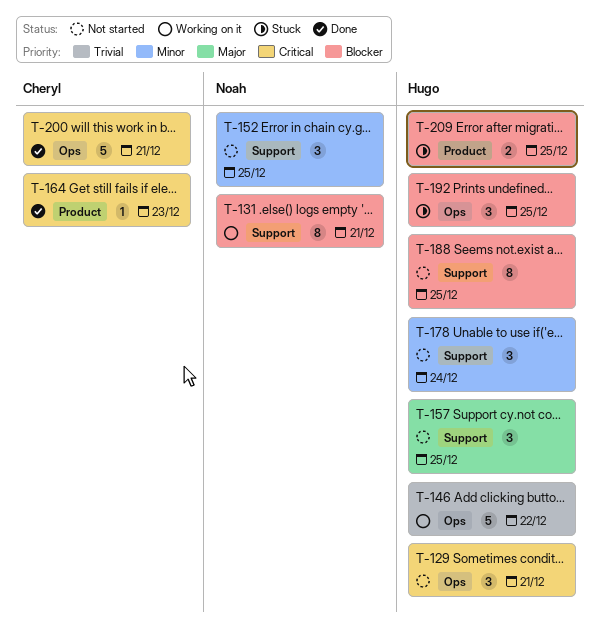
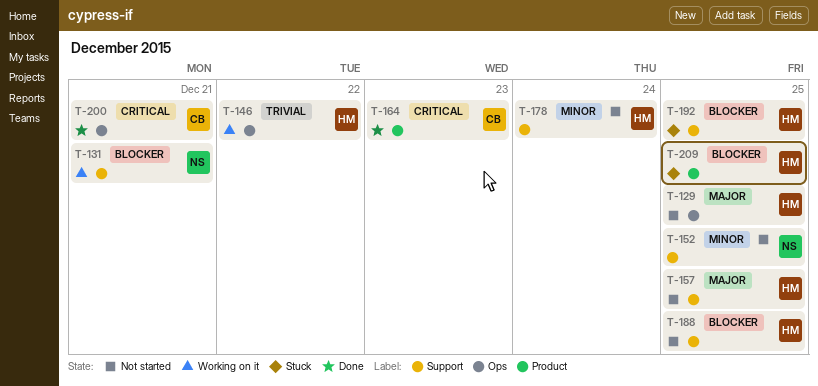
T-129, priority: Critical -> Major
T-129, due: Dec 21 -> Dec 25
T-192, label: Ops -> Support

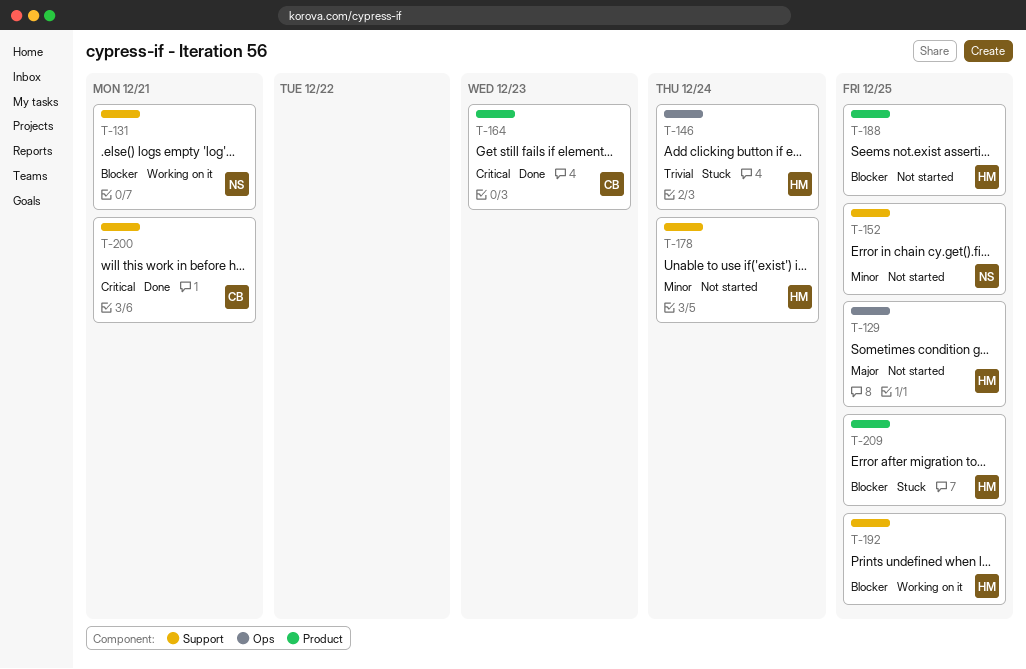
T-146, status: Working on it -> Stuck
T-146, due: Dec 22 -> Dec 24
T-157: present -> none
T-188, label: Support -> Product
T-192, status: Stuck -> Working on it
T-200, label: Ops -> Support

